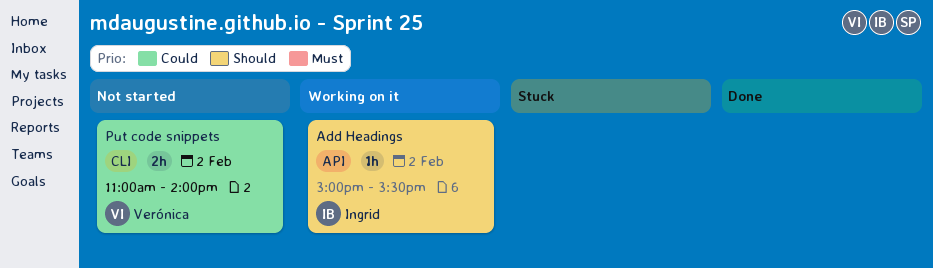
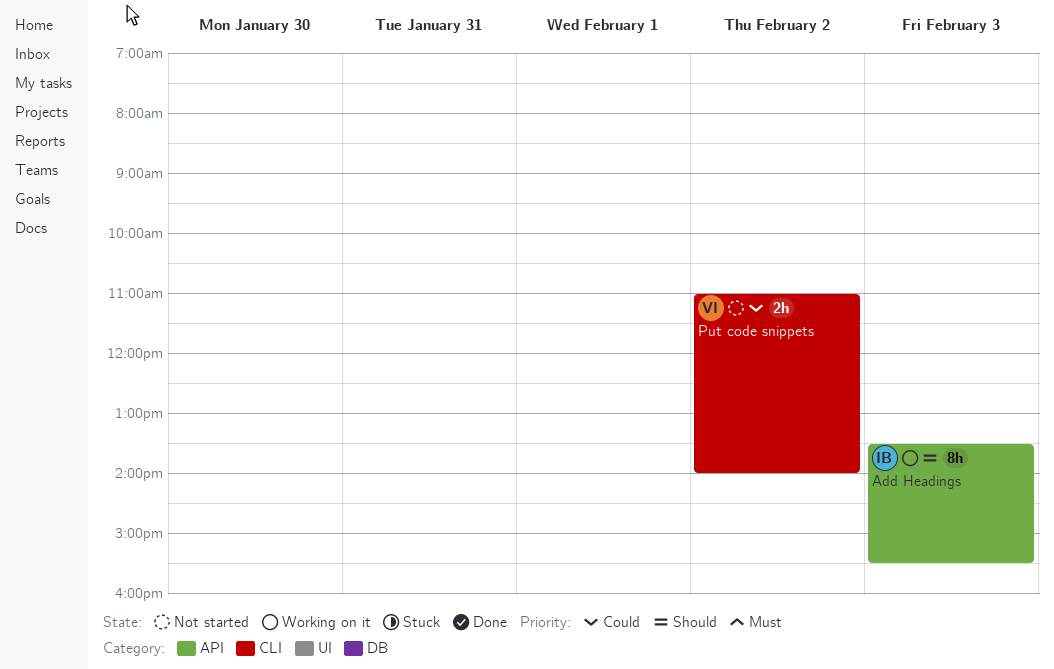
Add Headings, estimate: 1h -> 8h
Add Headings, day: Feb 2 -> Feb 3
Add Headings, begins: 15:00 -> 13:30

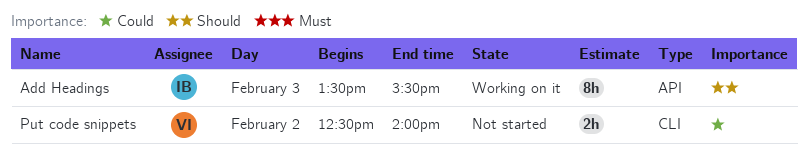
Put code snippets, begins: 11:00 -> 12:30

